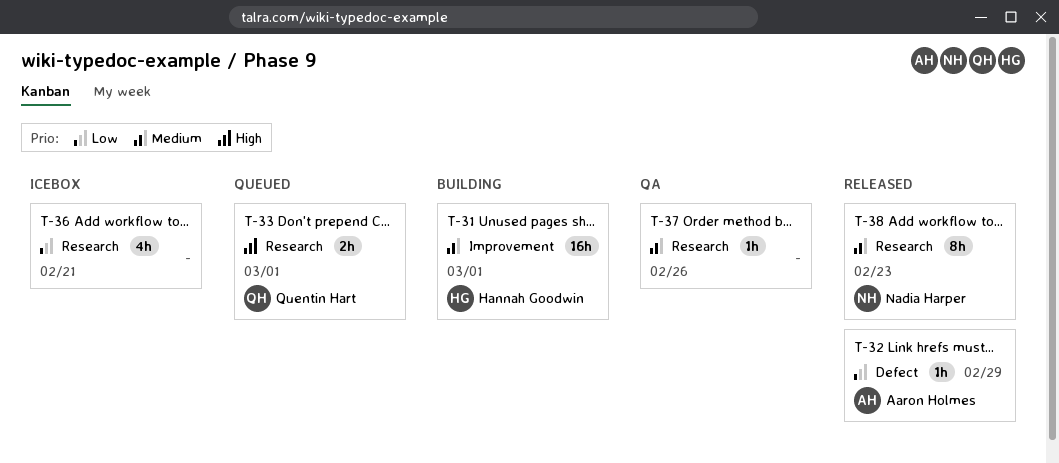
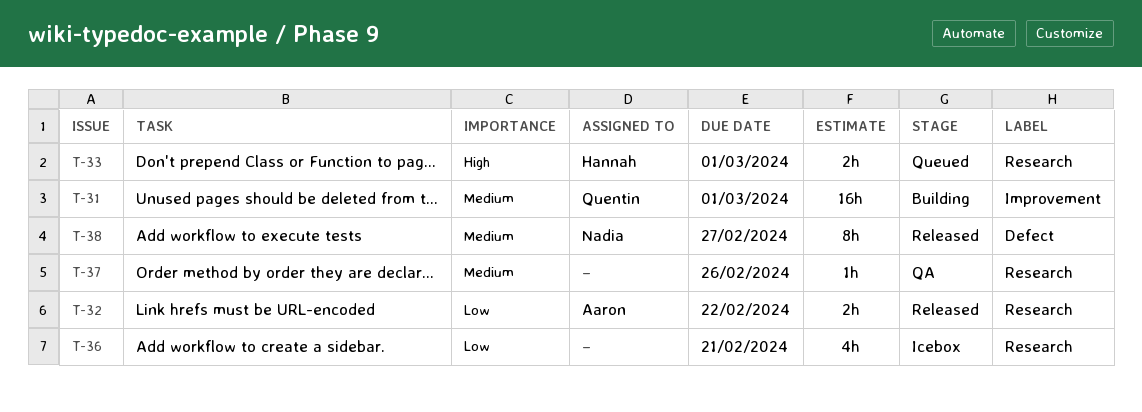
T-31, owner: Hannah Goodwin -> Quentin Hart
T-32, label: Defect -> Research
T-32, estimate: 1h -> 2h
T-32, due: Feb 29 -> Feb 22
T-33, owner: Quentin Hart -> Hannah Goodwin
T-38, label: Research -> Defect
T-38, due: Feb 23 -> Feb 27

